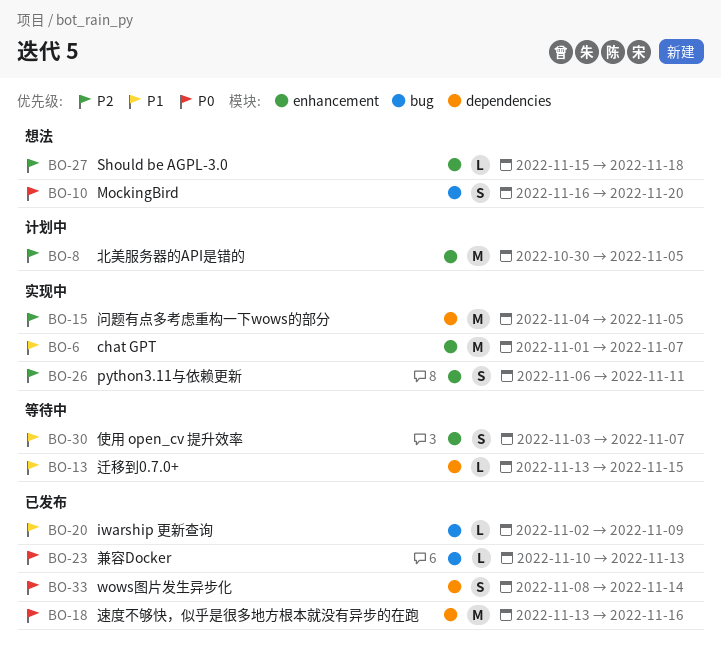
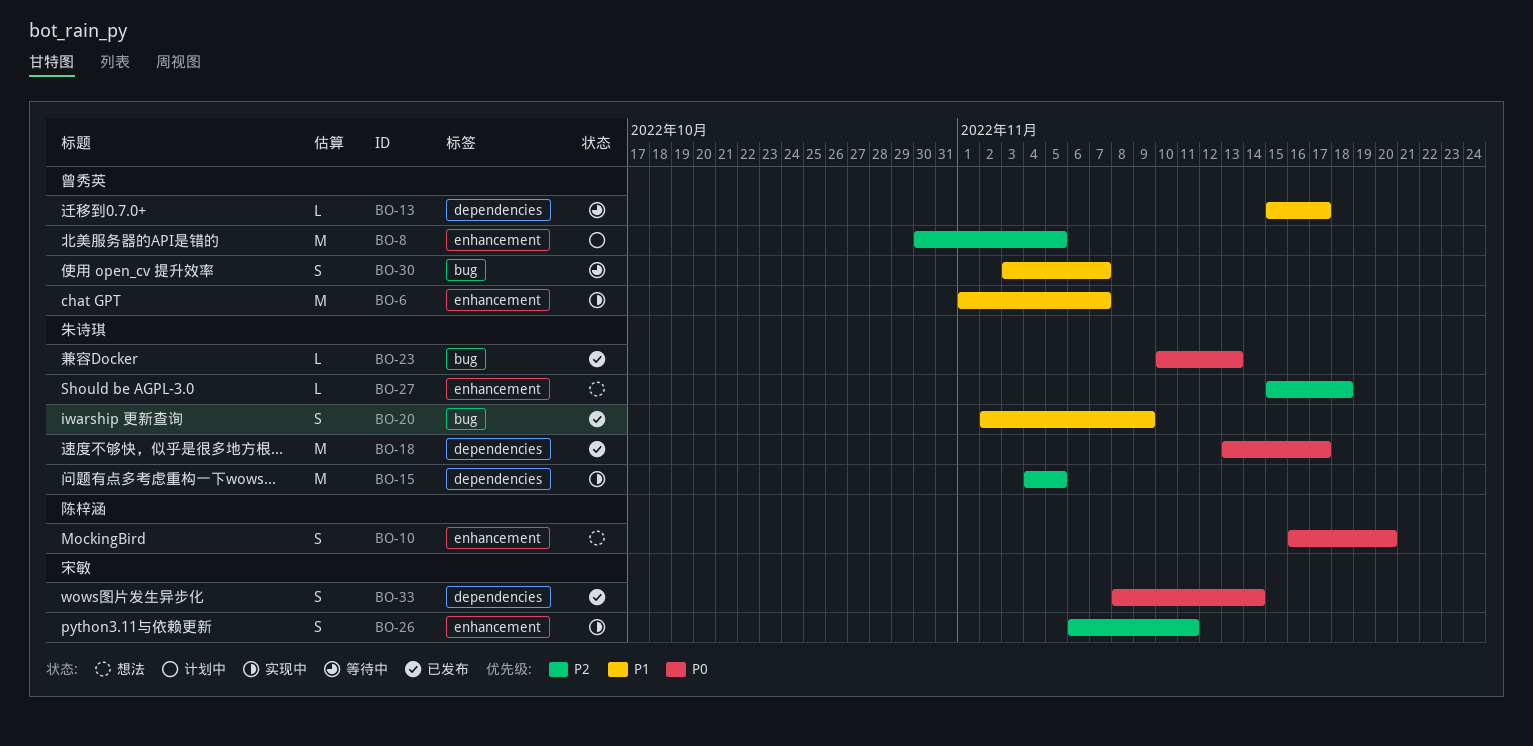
BO-10, label: bug -> enhancement
BO-13, start: Nov 13 -> Nov 15
BO-13, due: Nov 15 -> Nov 17
BO-18, due: Nov 16 -> Nov 17
BO-20, estimate: L -> S
BO-30, label: enhancement -> bug

